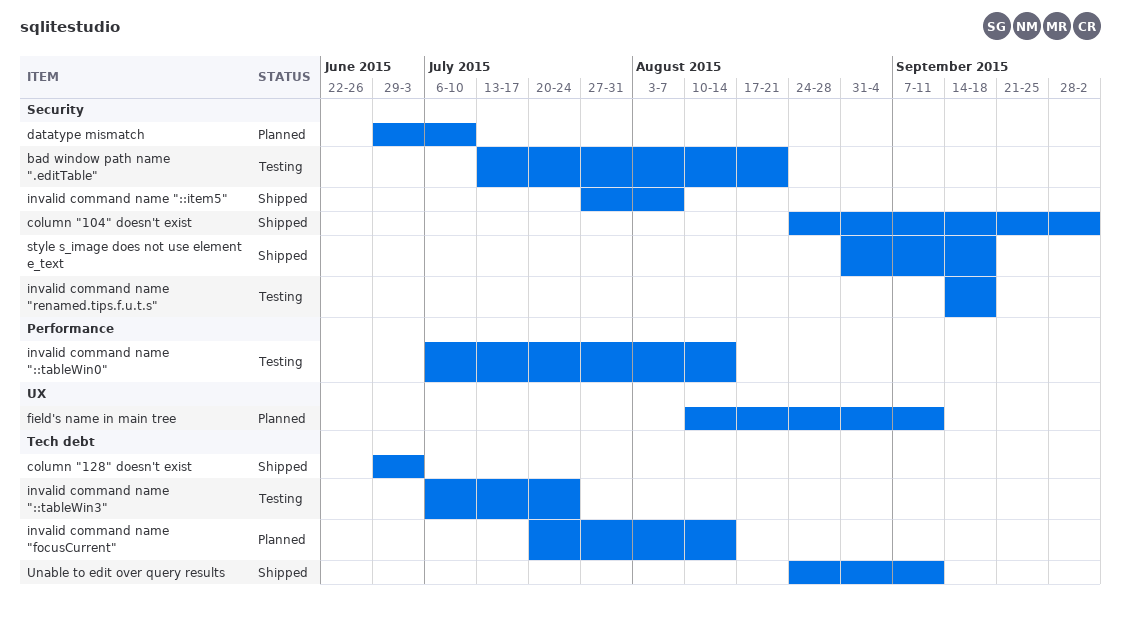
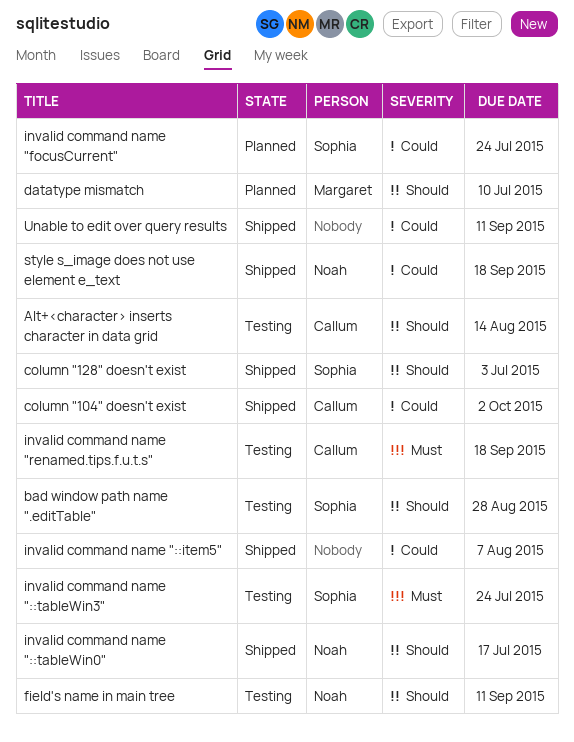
Alt+<character> inserts character in data grid: none -> present
bad window path name ".editTable", due: Aug 21 -> Aug 28
field's name in main tree, status: Planned -> Testing
invalid command name "::tableWin0", status: Testing -> Shipped
invalid command name "::tableWin0", due: Aug 14 -> Jul 17
invalid command name "focusCurrent", due: Aug 14 -> Jul 24

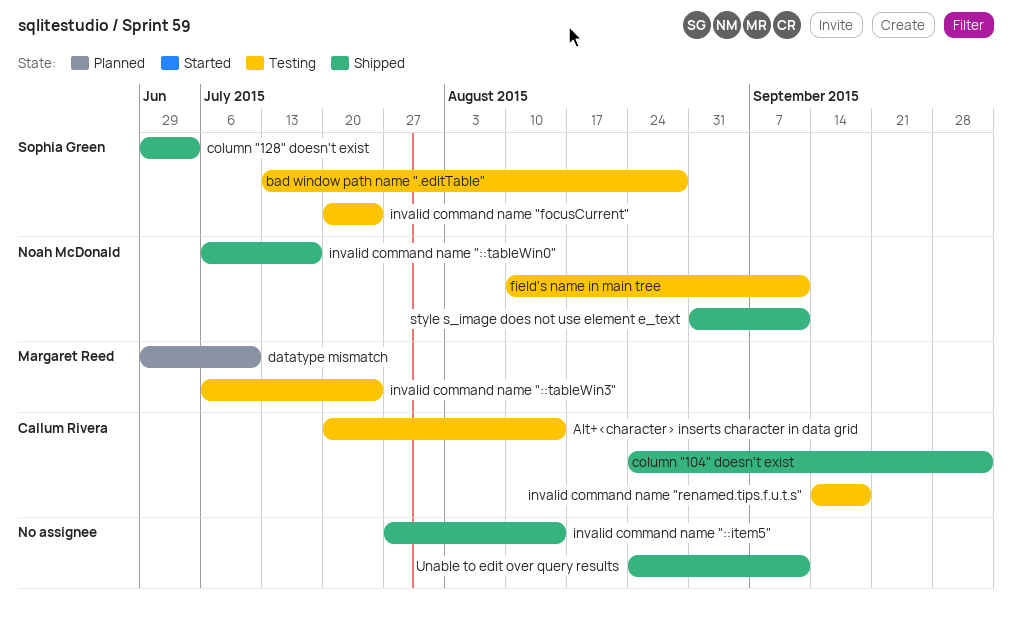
invalid command name "::item5", due: Aug 7 -> Aug 14
invalid command name "::tableWin3", owner: Sophia Green -> Margaret Reed
invalid command name "focusCurrent", status: Planned -> Testing
style s_image does not use element e_text, due: Sep 18 -> Sep 11

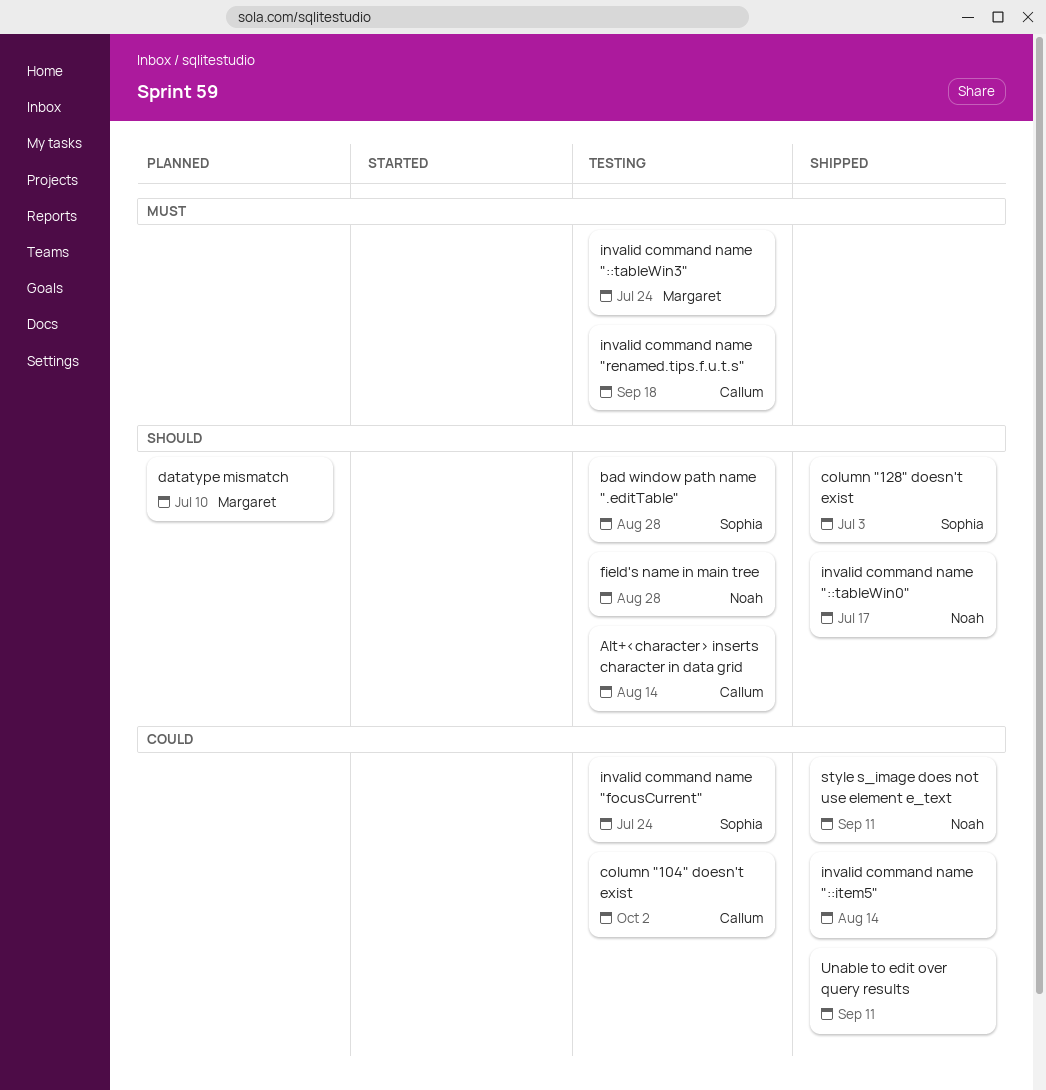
column "104" doesn't exist, status: Shipped -> Testing
field's name in main tree, due: Sep 11 -> Aug 28

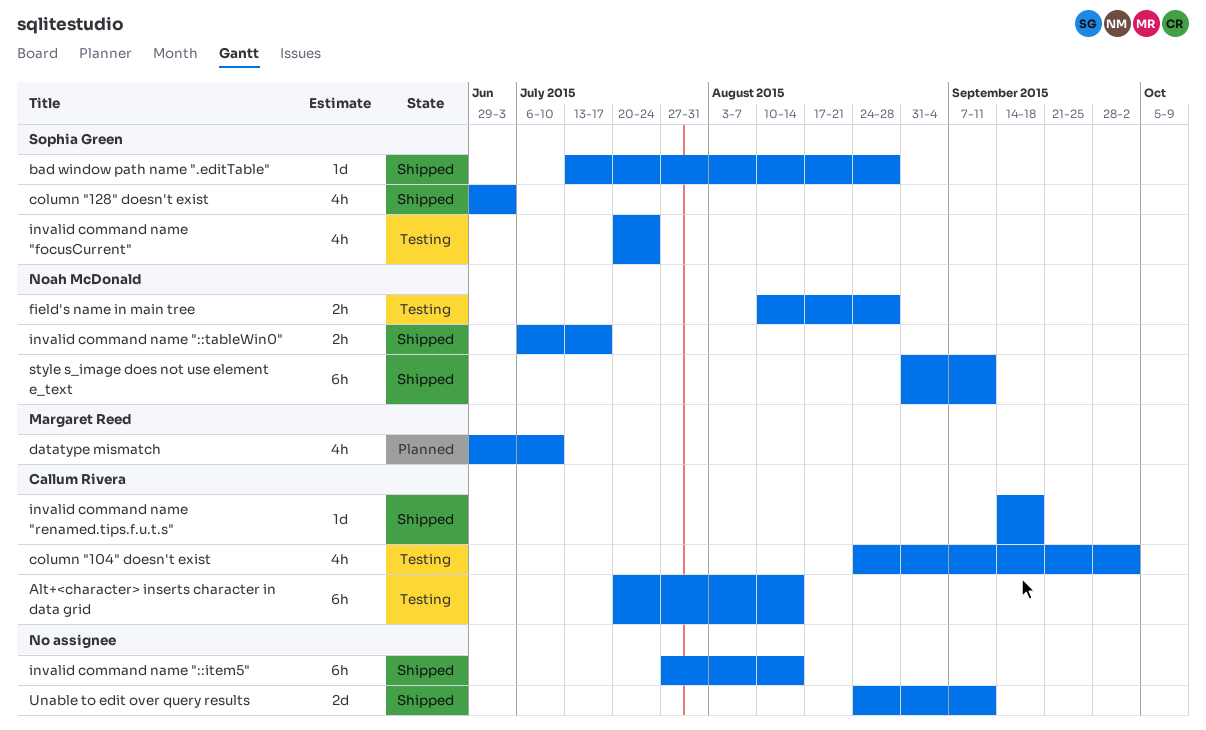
bad window path name ".editTable", status: Testing -> Shipped
invalid command name "::tableWin3": present -> none
invalid command name "renamed.tips.f.u.t.s", status: Testing -> Shipped

